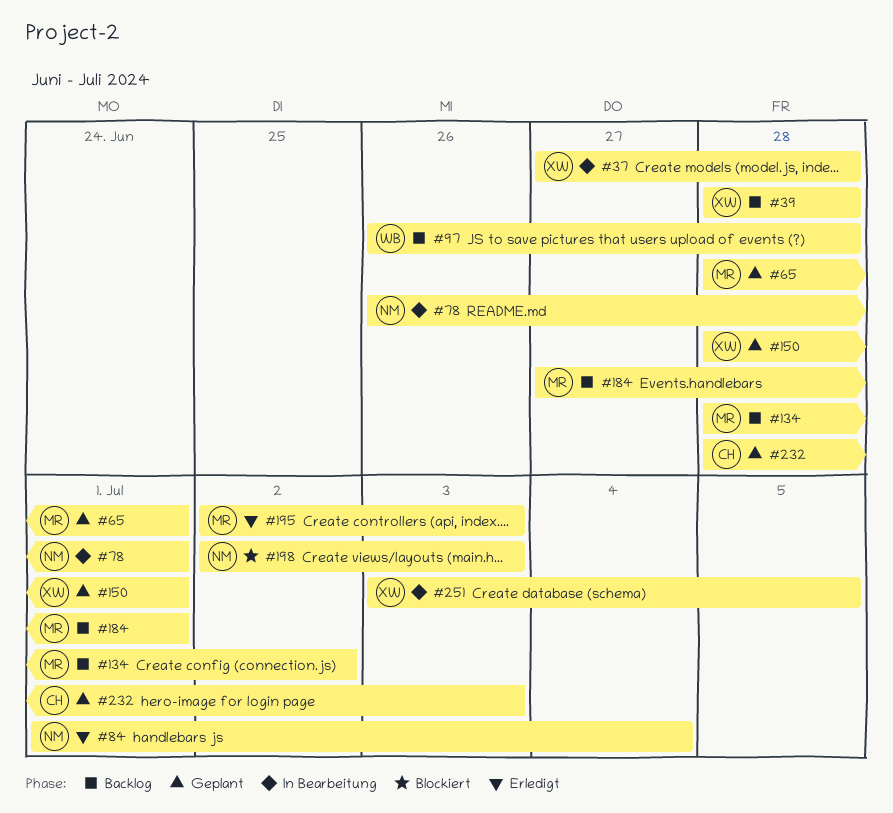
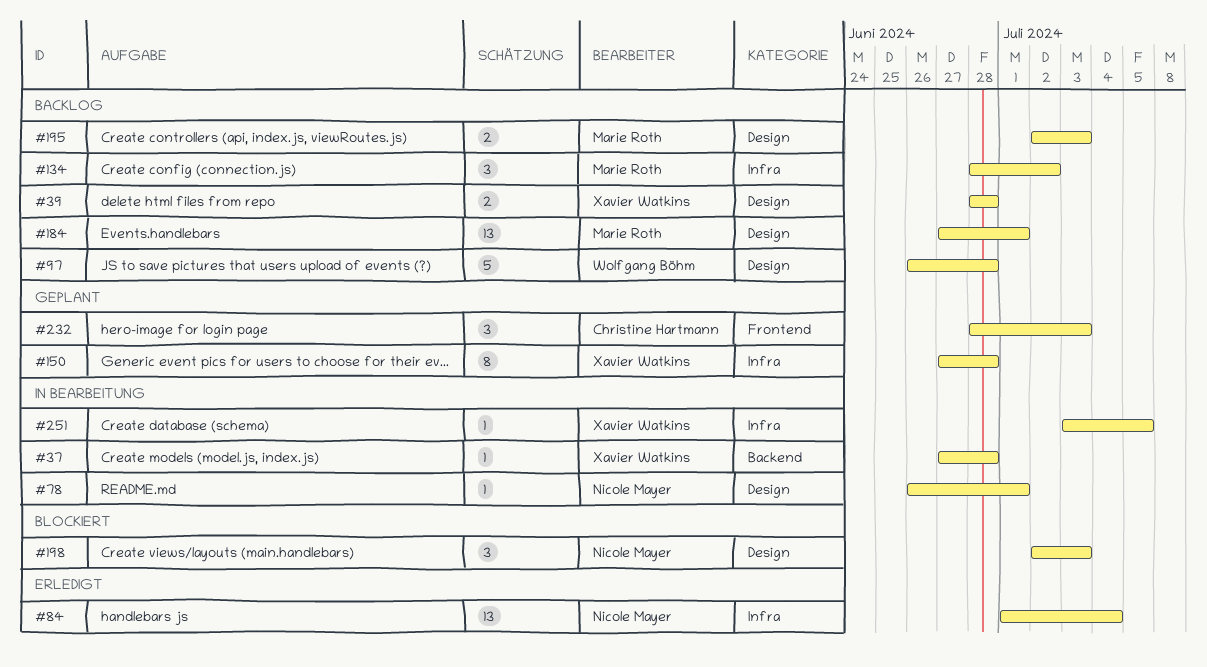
#65: present -> none
#150, start: Jun 28 -> Jun 27
#150, due: Jul 1 -> Jun 28
#195, status: Erledigt -> Backlog

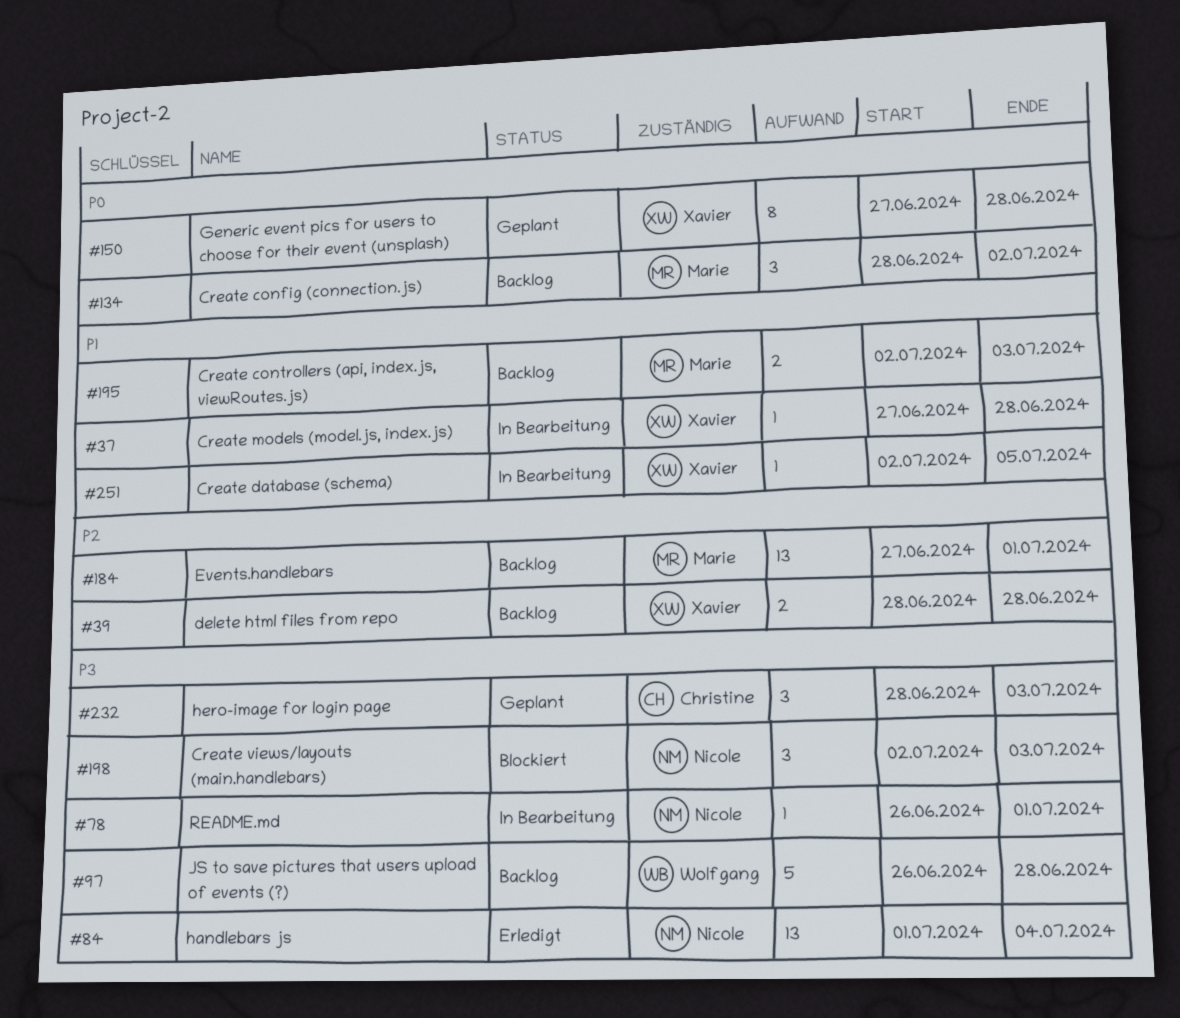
#251, start: Jul 3 -> Jul 2

